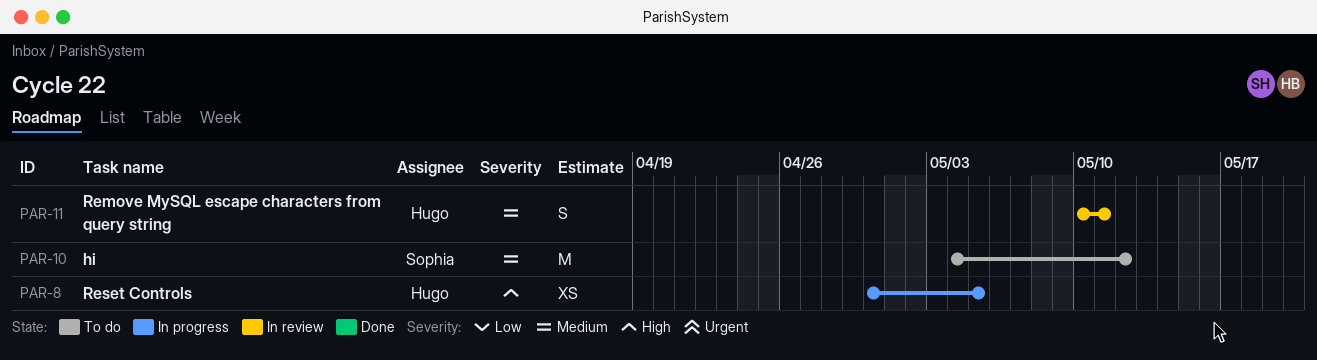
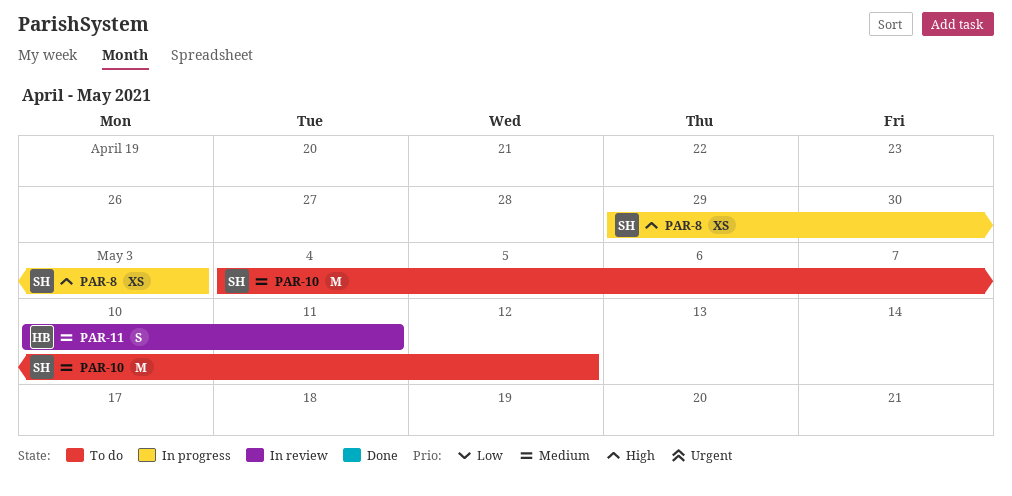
PAR-8, owner: Hugo -> Sophia
PAR-8, start: Apr 30 -> Apr 29
PAR-8, due: May 5 -> May 3

